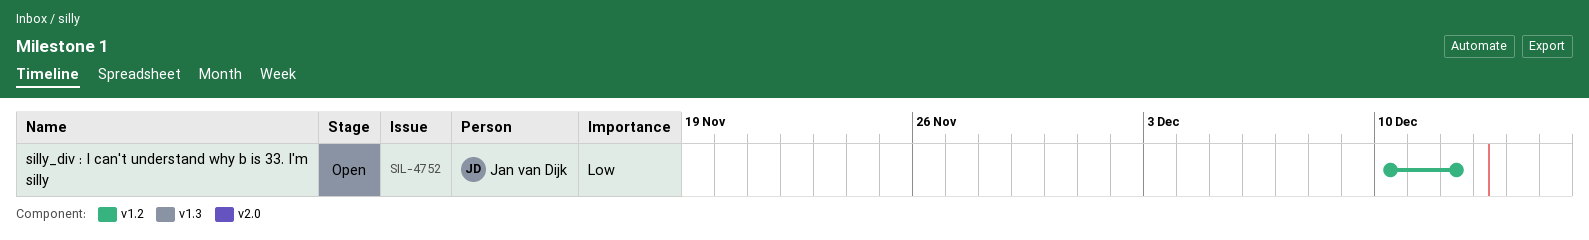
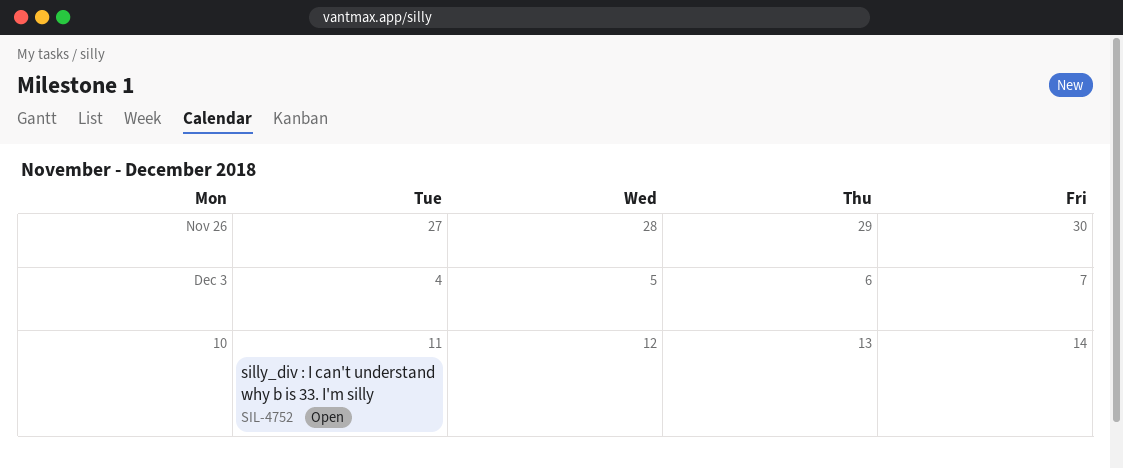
SIL-4752, due: Dec 12 -> Dec 11

